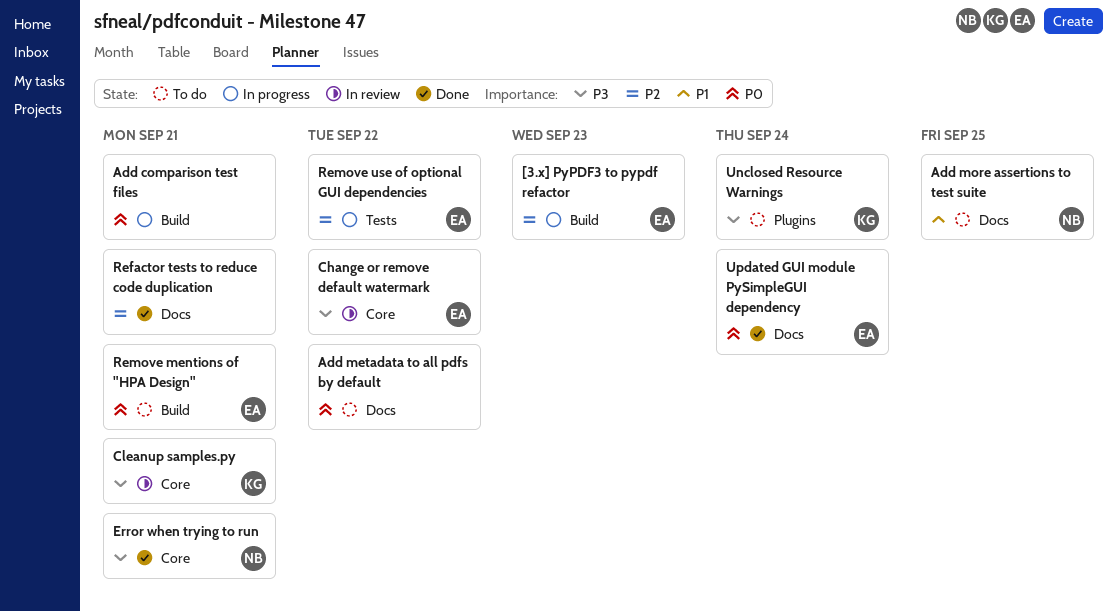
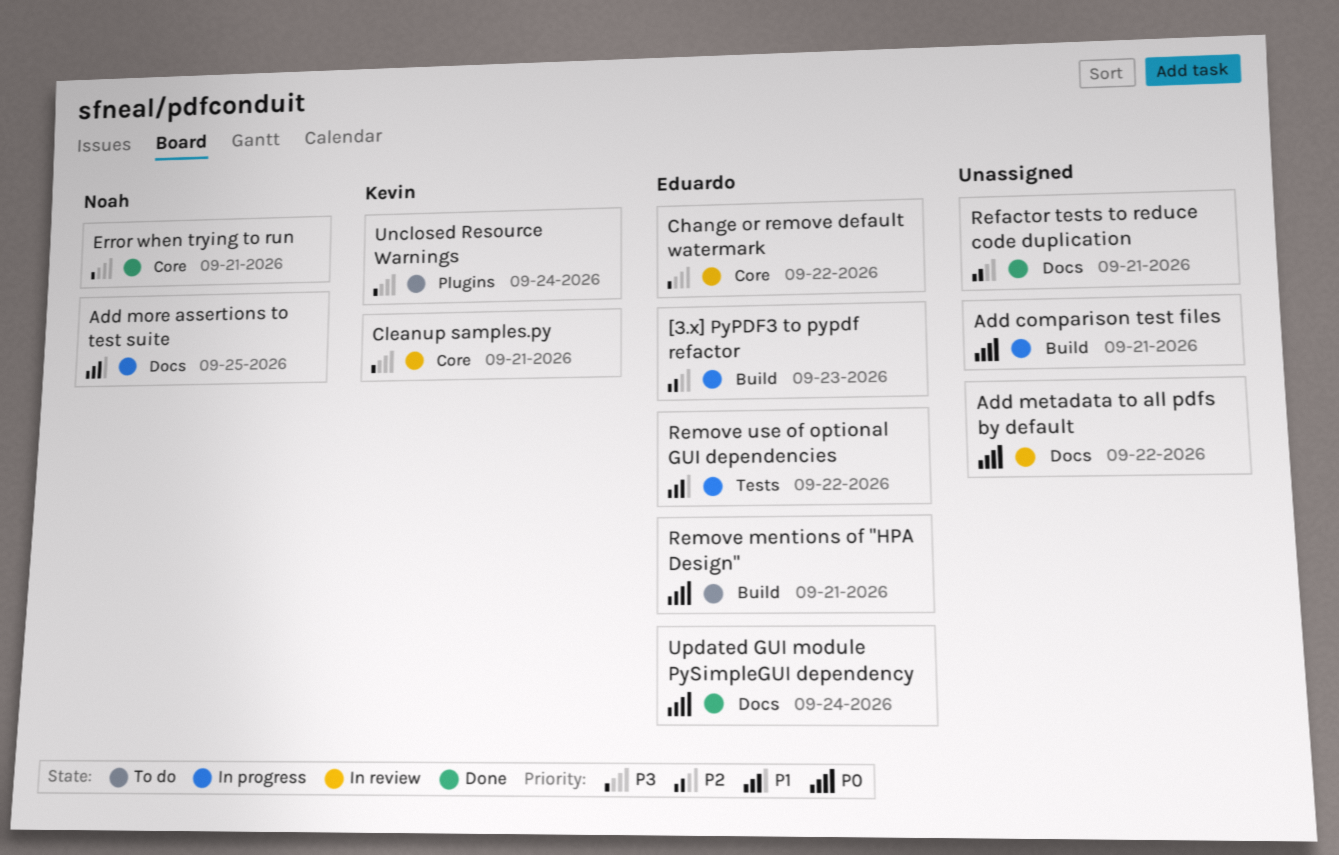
Add metadata to all pdfs by default, status: To do -> In review
Add more assertions to test suite, status: To do -> In progress
Remove use of optional GUI dependencies, priority: P2 -> P1

